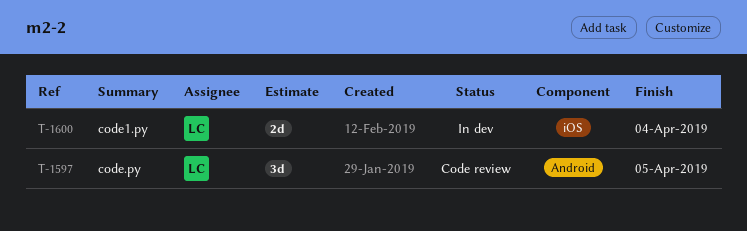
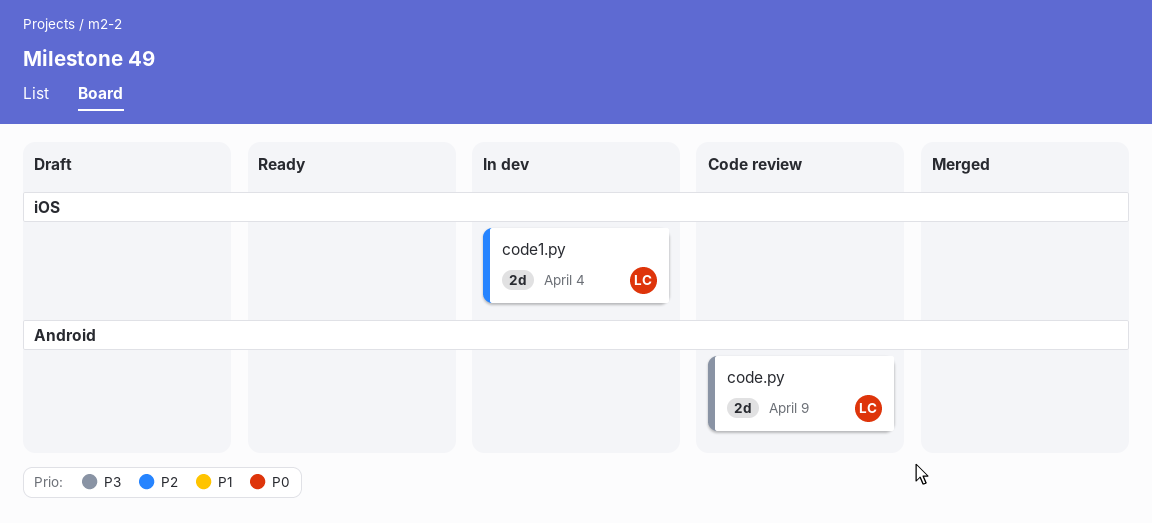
code.py, estimate: 3d -> 2d
code.py, due: Apr 5 -> Apr 9

